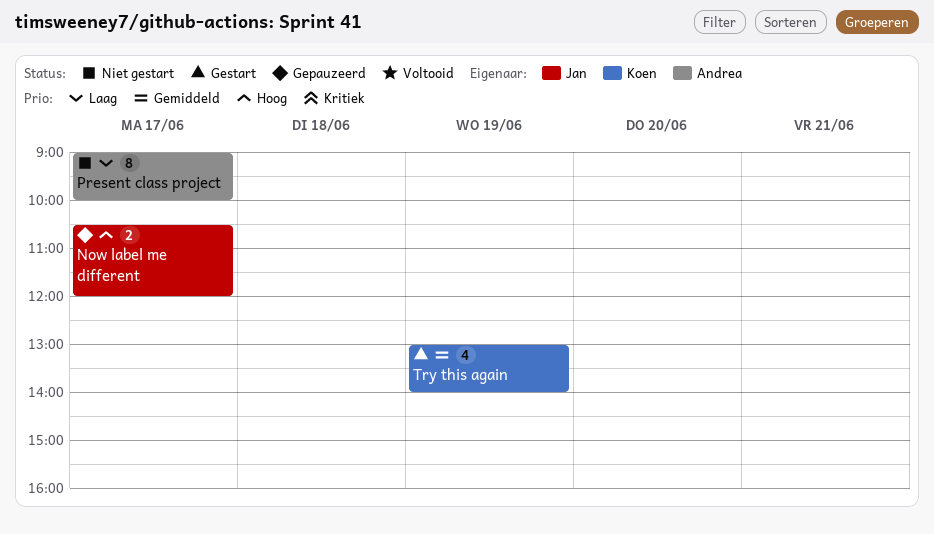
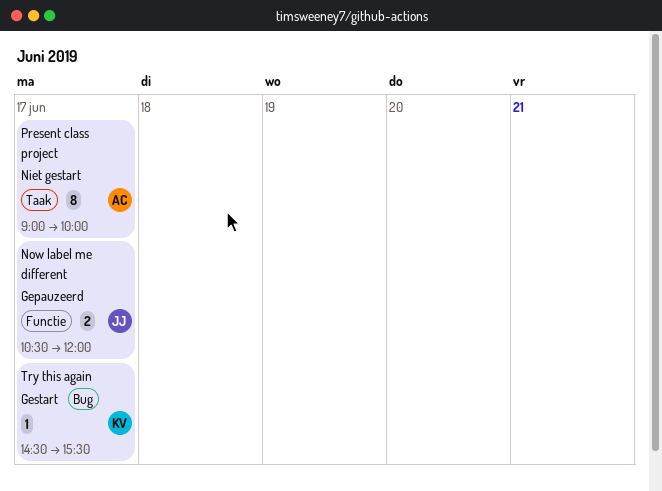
Try this again, estimate: 4 -> 1
Try this again, day: Jun 19 -> Jun 17
Try this again, begins: 13:00 -> 14:30
Try this again, ends: 14:00 -> 15:30

